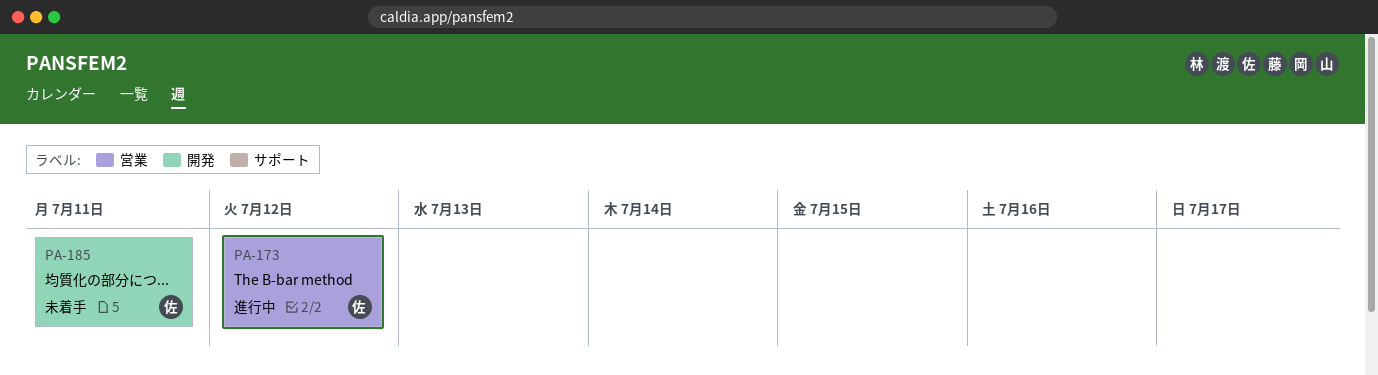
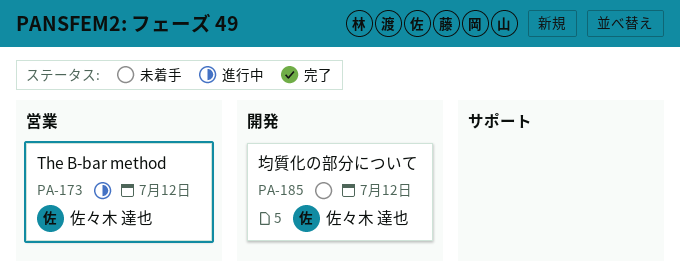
PA-185, due: Jul 11 -> Jul 12

